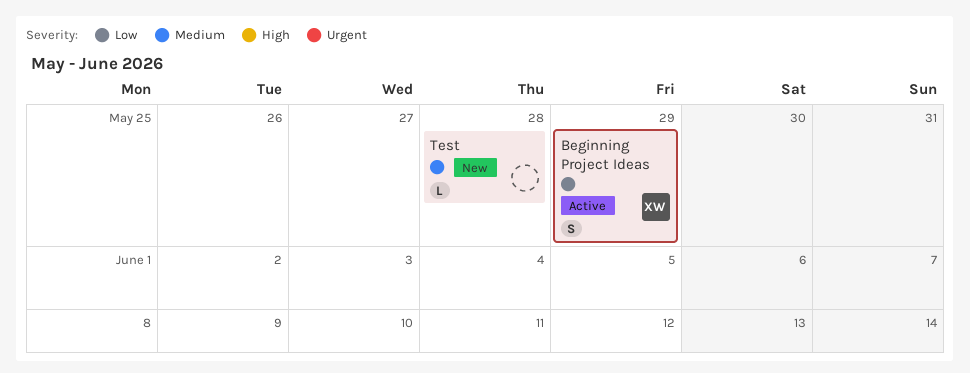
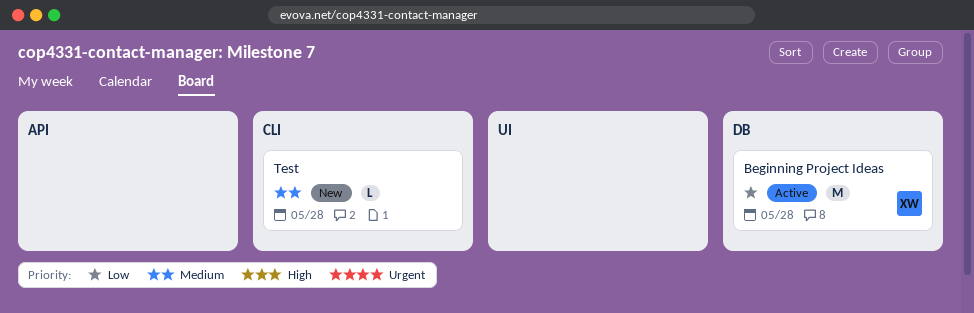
Beginning Project Ideas, estimate: S -> M
Beginning Project Ideas, due: May 29 -> May 28

